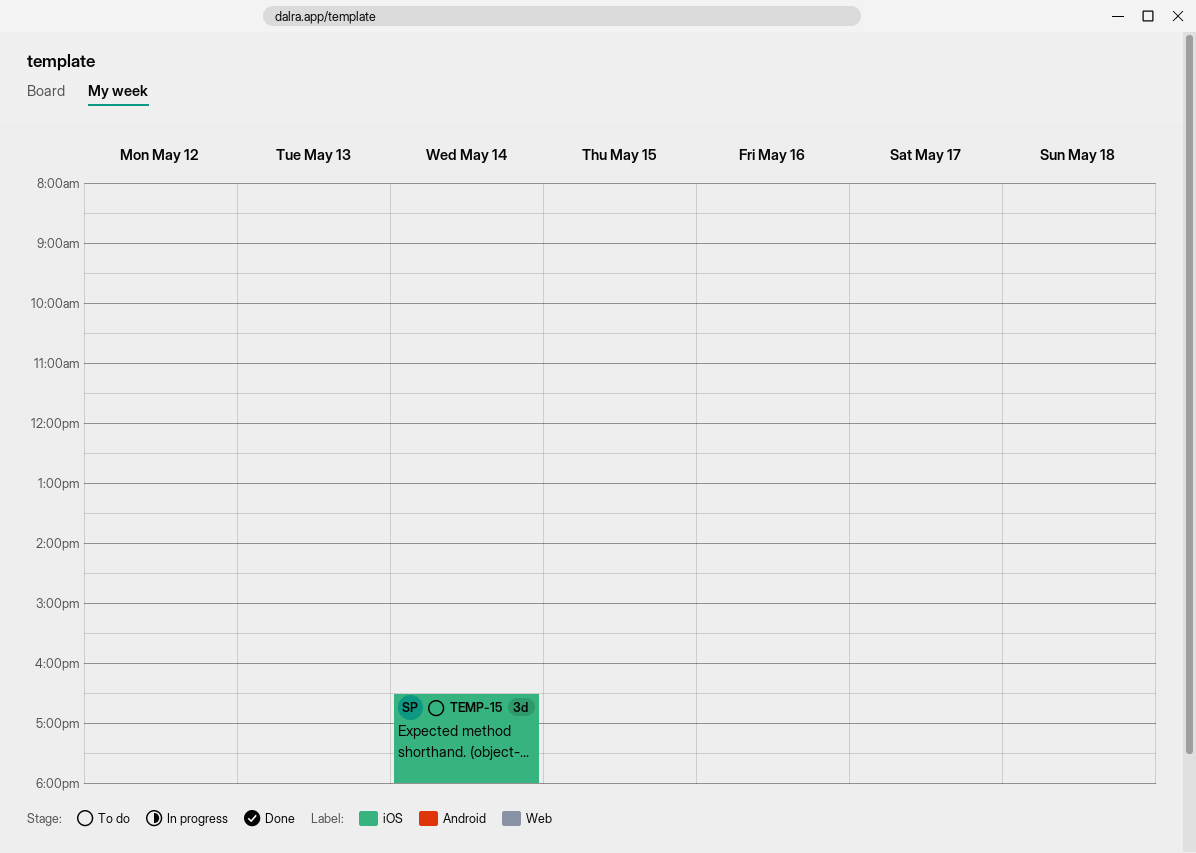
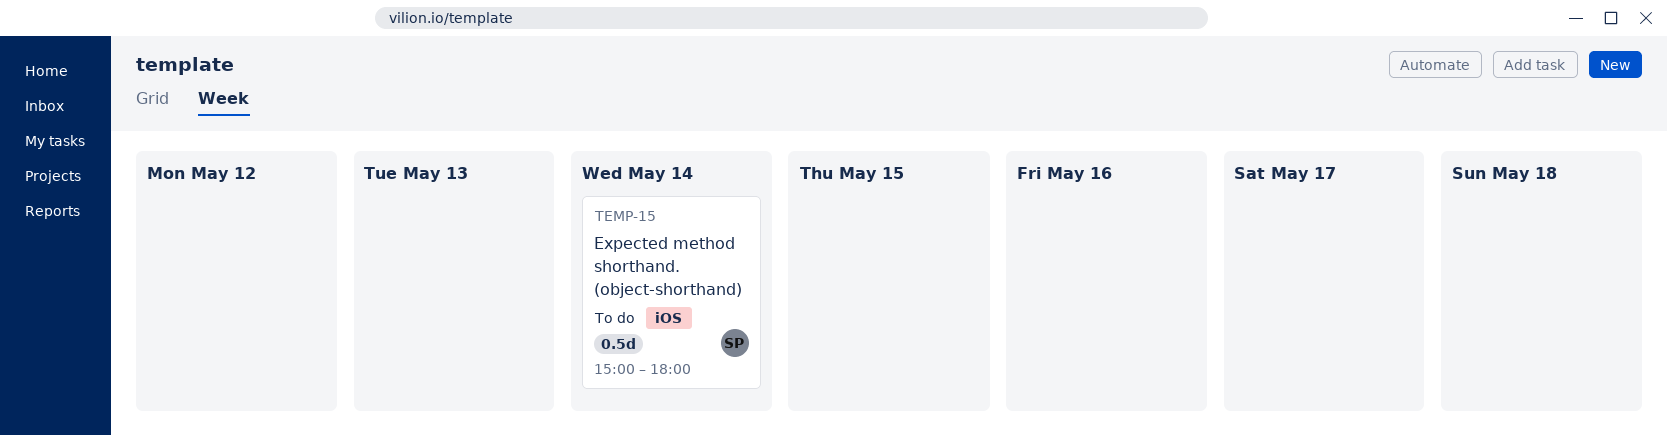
TEMP-15, estimate: 3d -> 0.5d
TEMP-15, begins: 16:30 -> 15:00

